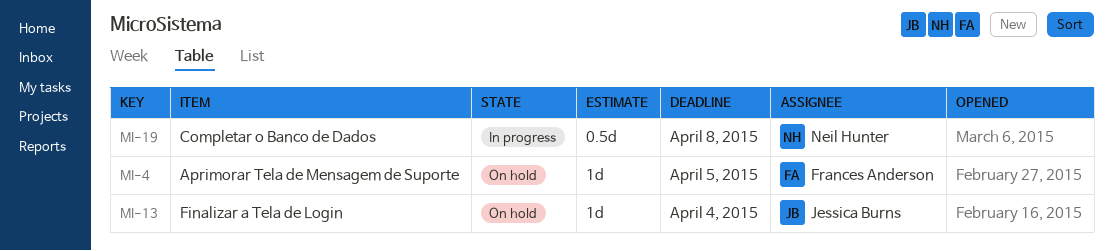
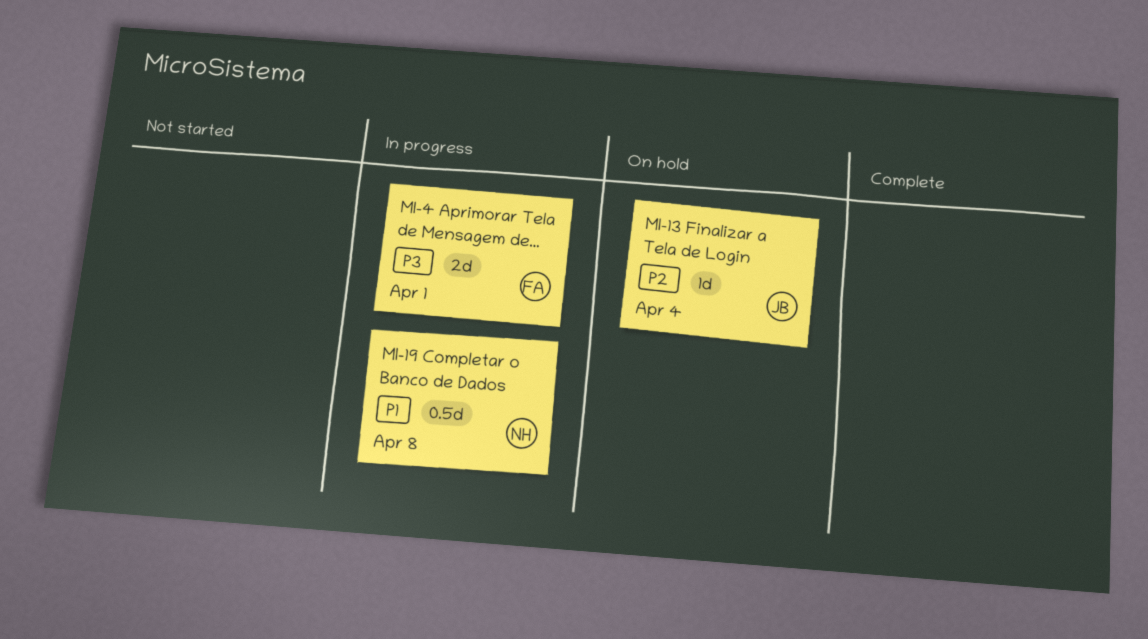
MI-4, status: On hold -> In progress
MI-4, estimate: 1d -> 2d
MI-4, due: Apr 5 -> Apr 1

